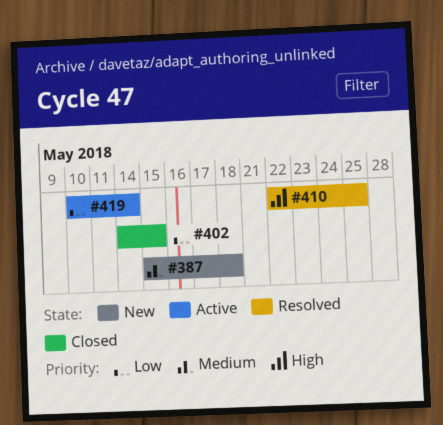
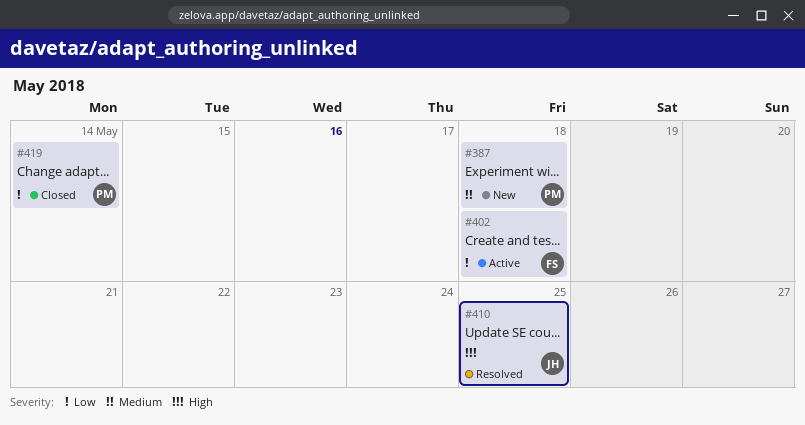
#402, status: Closed -> Active
#402, due: May 15 -> May 18
#419, status: Active -> Closed

